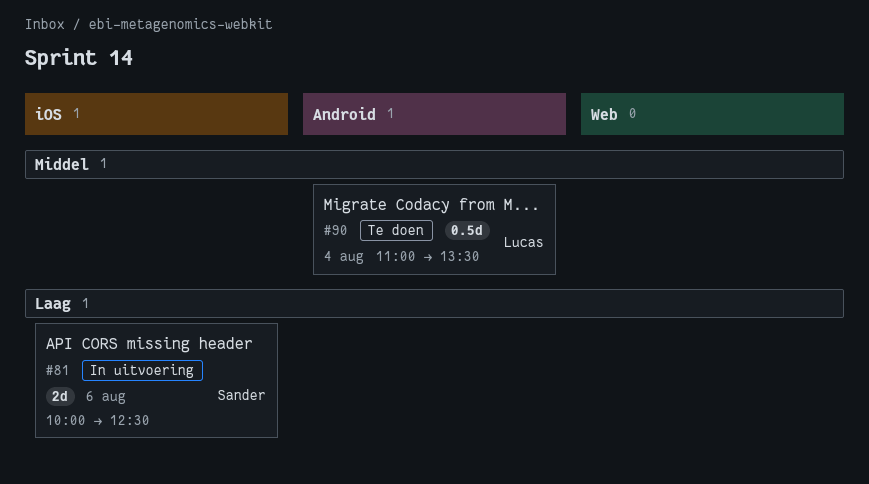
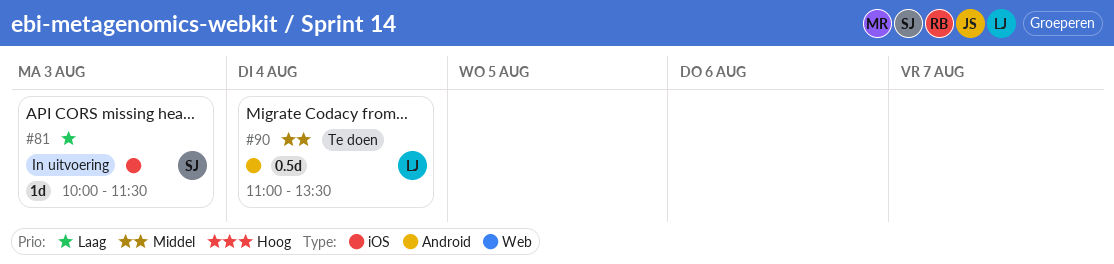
#81, estimate: 2d -> 1d
#81, day: Aug 6 -> Aug 3
#81, ends: 12:30 -> 11:30

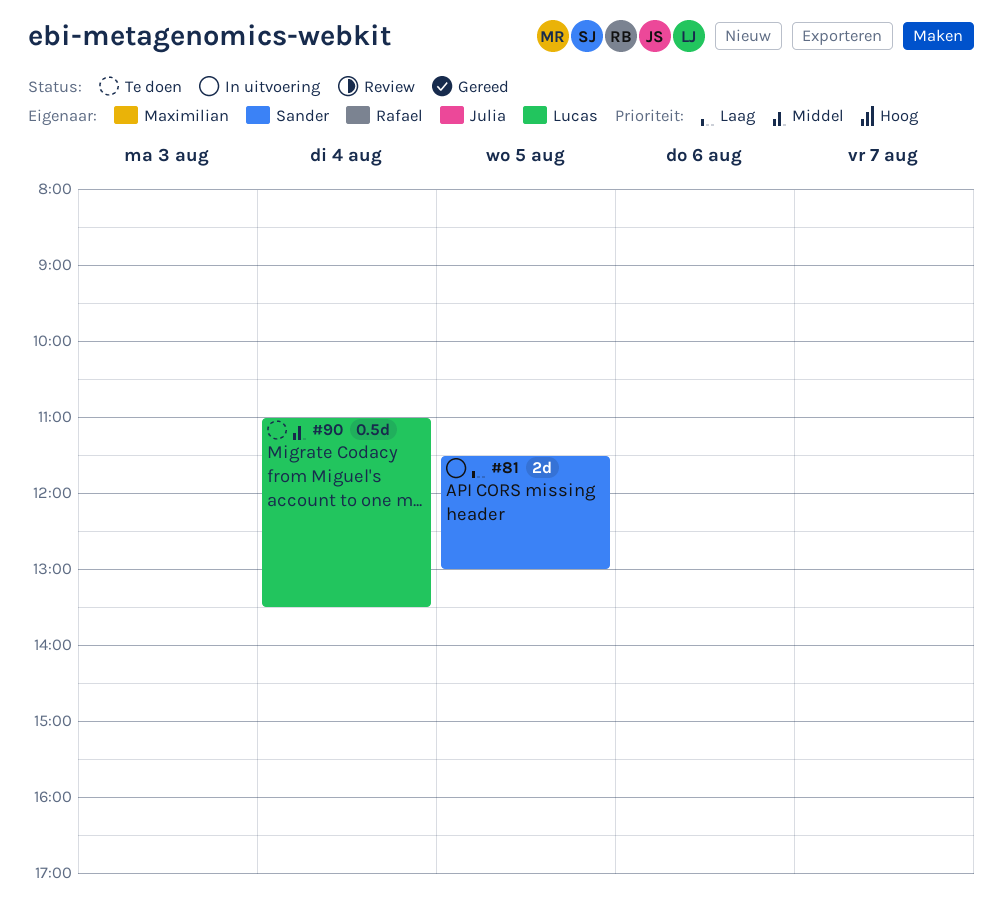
#81, estimate: 1d -> 2d
#81, day: Aug 3 -> Aug 5
#81, begins: 10:00 -> 11:30
#81, ends: 11:30 -> 13:00

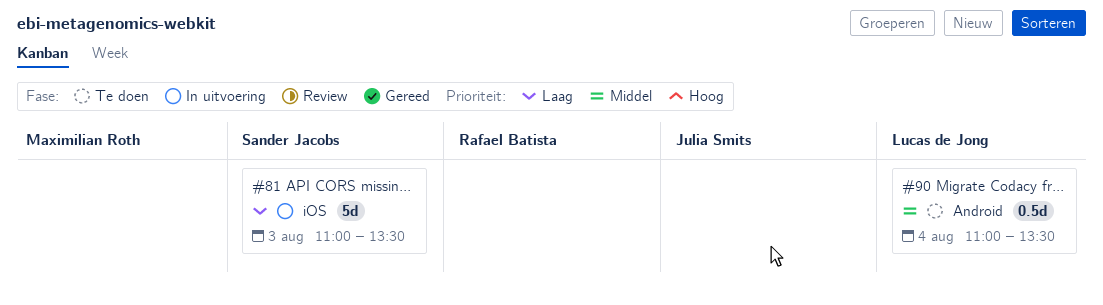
#81, estimate: 2d -> 5d
#81, day: Aug 5 -> Aug 3
#81, begins: 11:30 -> 11:00
#81, ends: 13:00 -> 13:30

